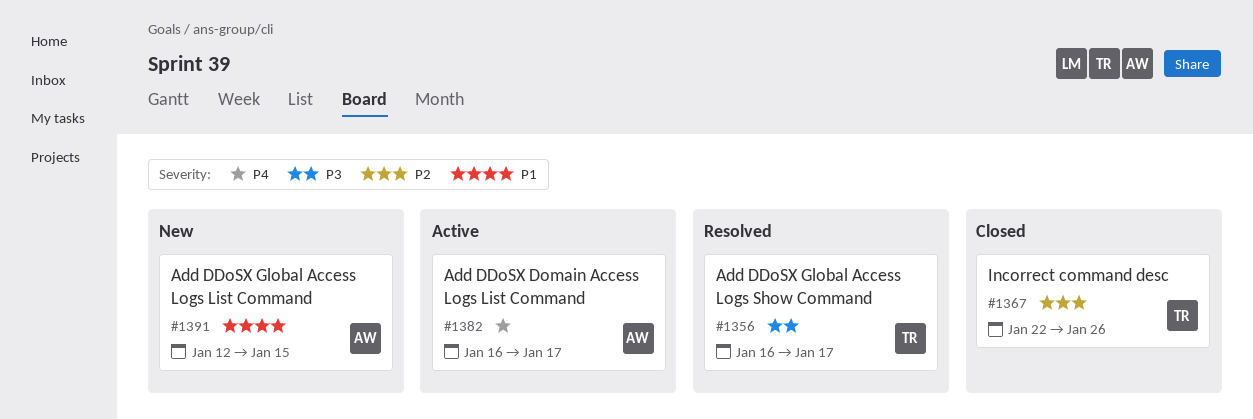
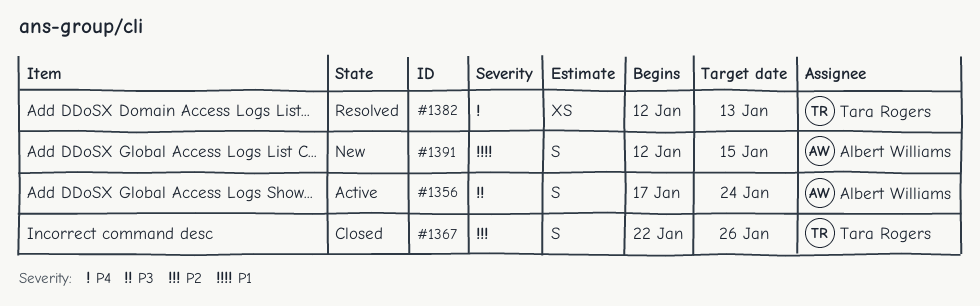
#1356, status: Resolved -> Active
#1356, owner: Tara Rogers -> Albert Williams
#1356, start: Jan 16 -> Jan 17
#1356, due: Jan 17 -> Jan 24
#1382, status: Active -> Resolved
#1382, owner: Albert Williams -> Tara Rogers
#1382, start: Jan 16 -> Jan 12
#1382, due: Jan 17 -> Jan 13

